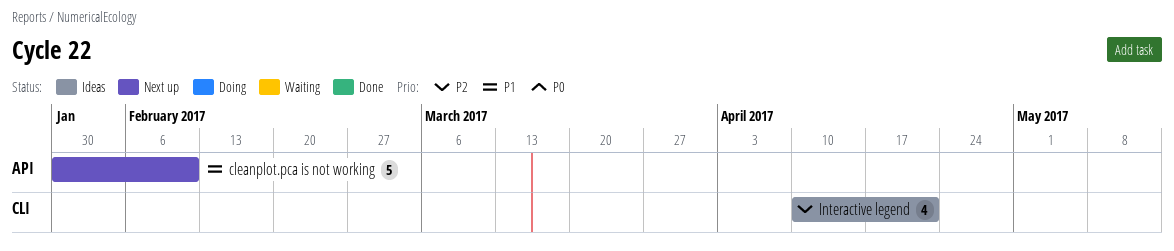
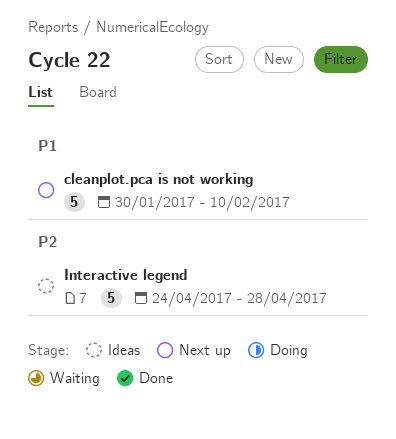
Interactive legend, estimate: 4 -> 5
Interactive legend, start: Apr 10 -> Apr 24
Interactive legend, due: Apr 21 -> Apr 28

